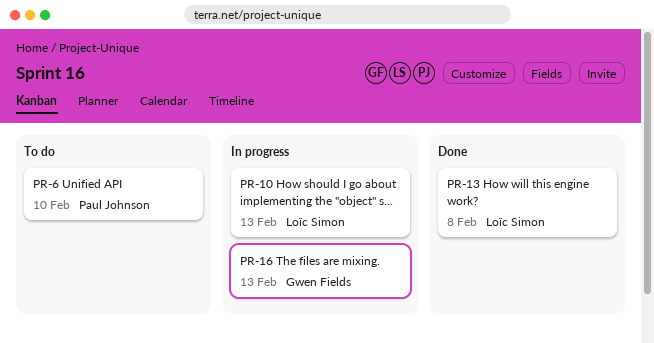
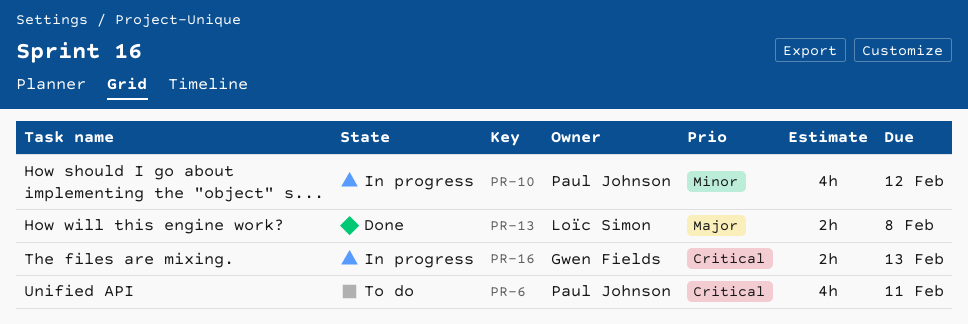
PR-6, due: Feb 10 -> Feb 11
PR-10, owner: Loïc Simon -> Paul Johnson
PR-10, due: Feb 13 -> Feb 12

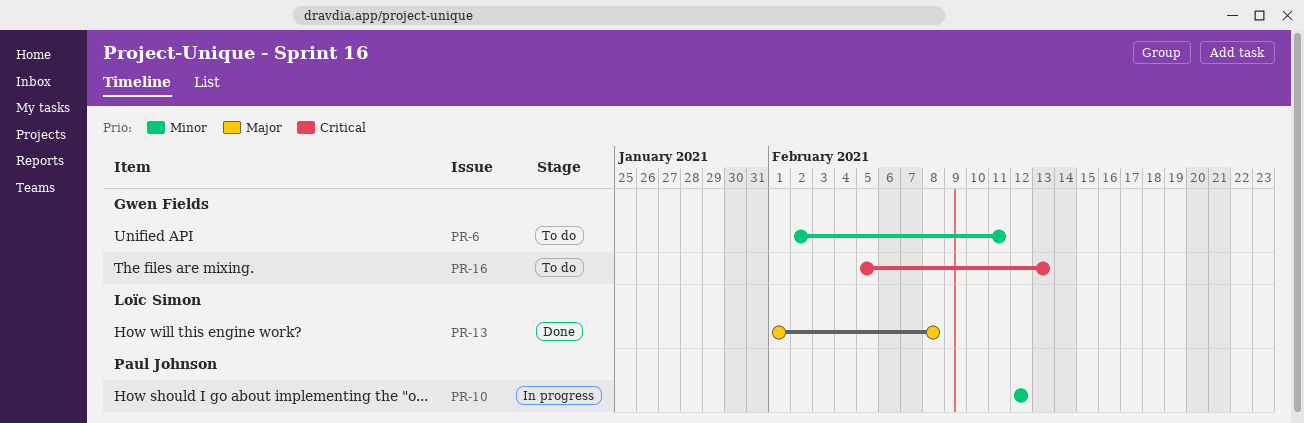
PR-6, owner: Paul Johnson -> Gwen Fields
PR-6, priority: Critical -> Minor
PR-16, status: In progress -> To do

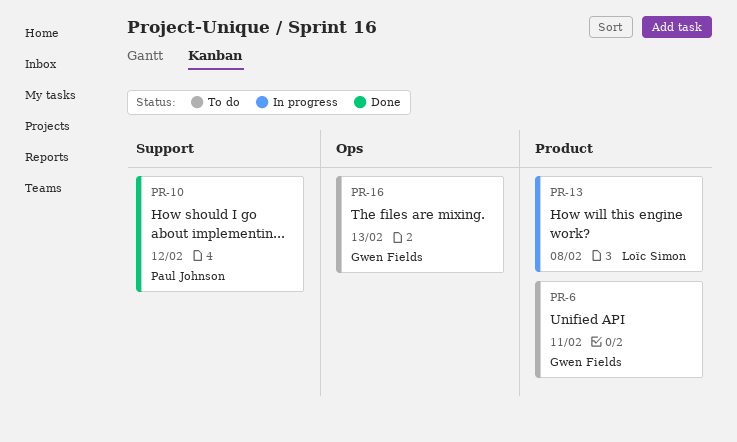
PR-10, status: In progress -> Done
PR-13, status: Done -> In progress

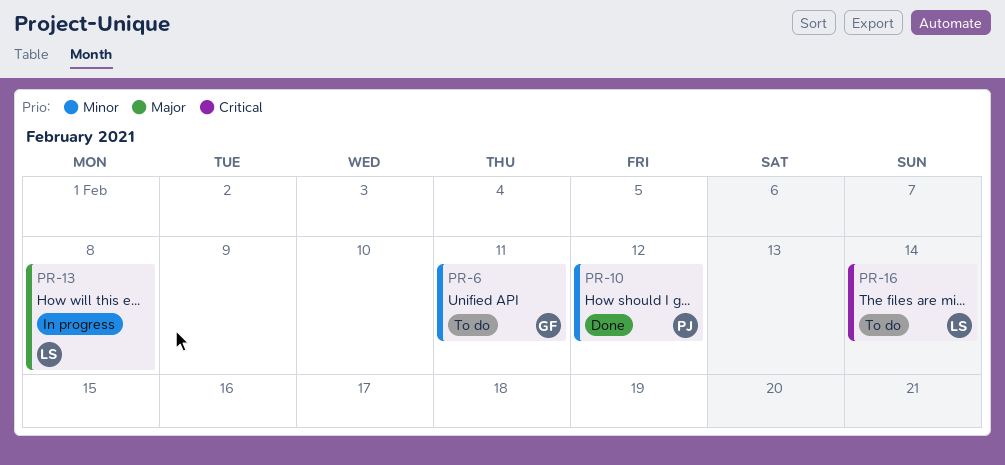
PR-16, owner: Gwen Fields -> Loïc Simon
PR-16, due: Feb 13 -> Feb 14

